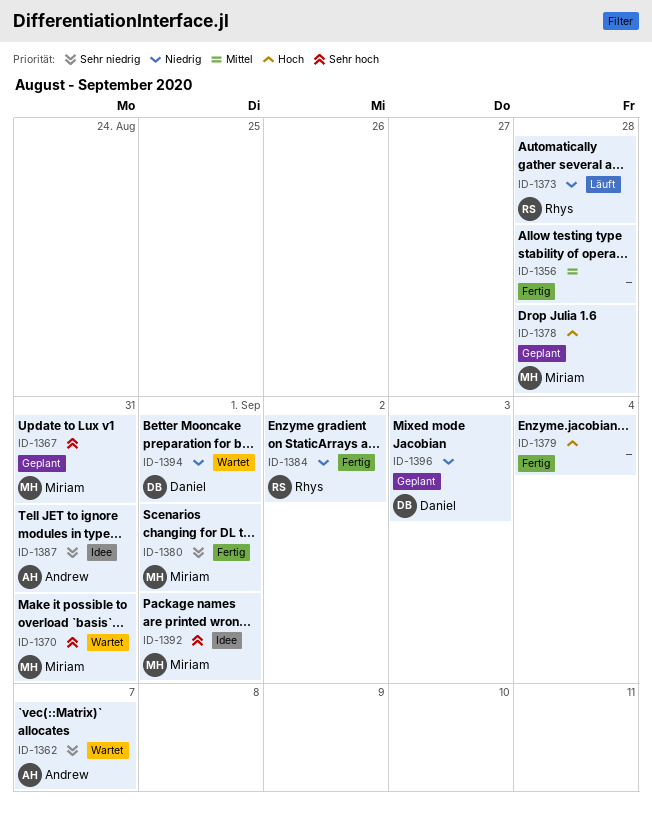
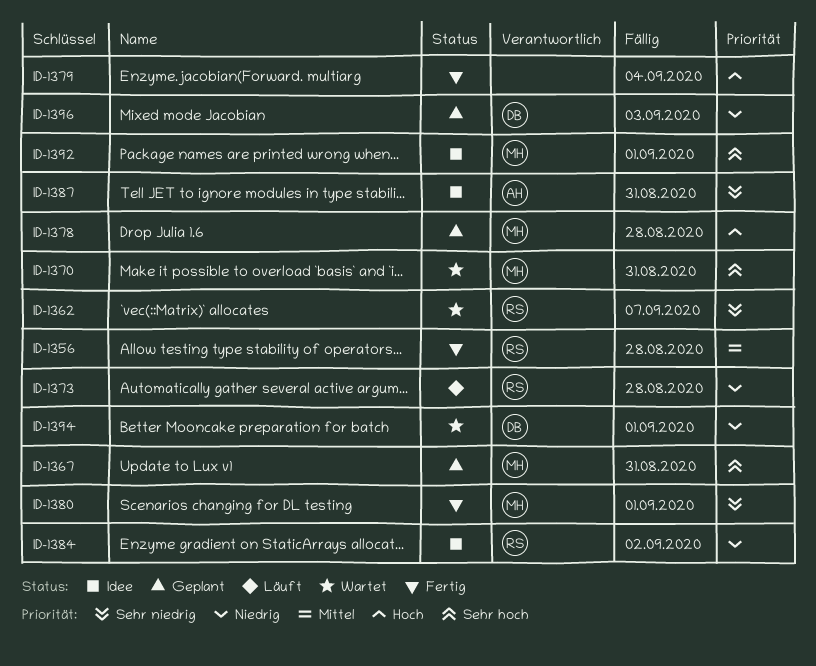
ID-1356, owner: none -> Rhys
ID-1362, owner: Andrew -> Rhys
ID-1384, status: Fertig -> Idee

